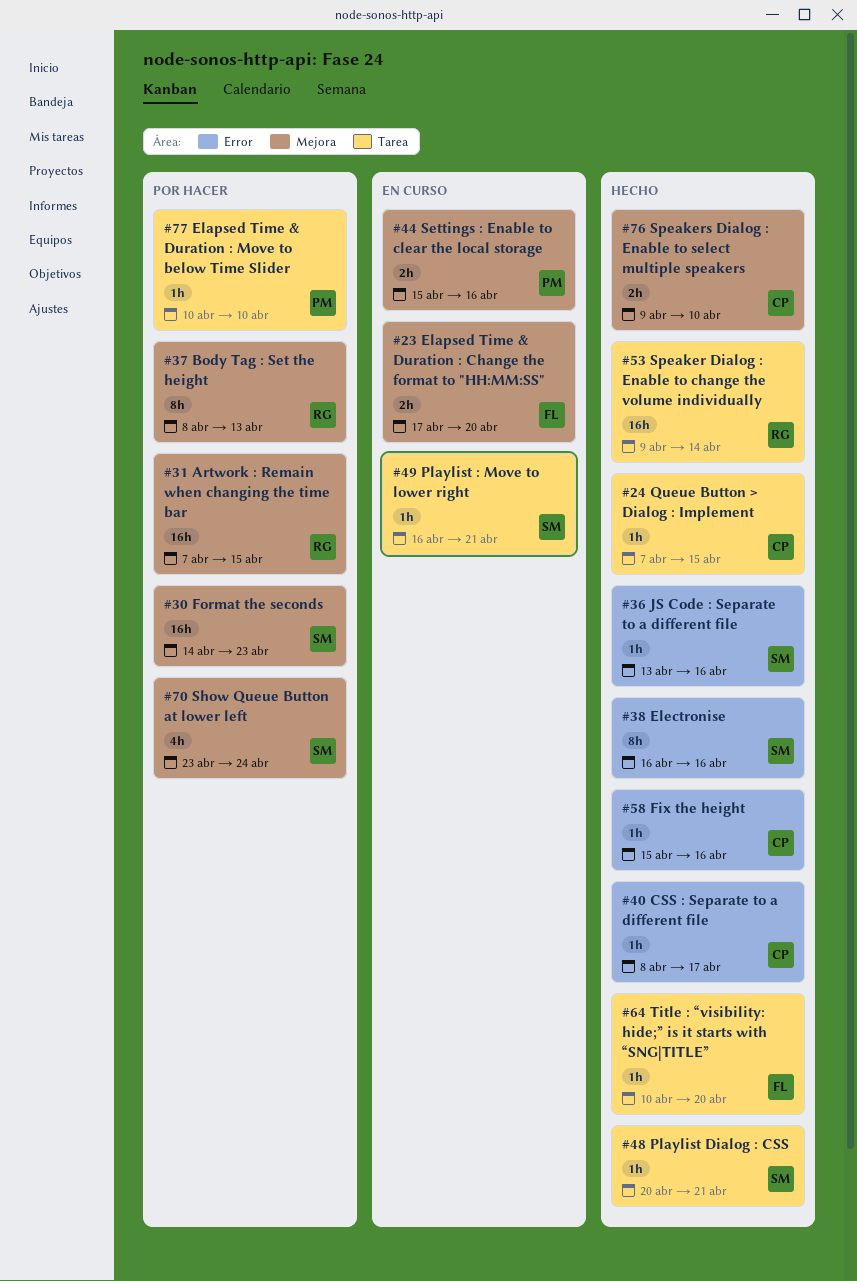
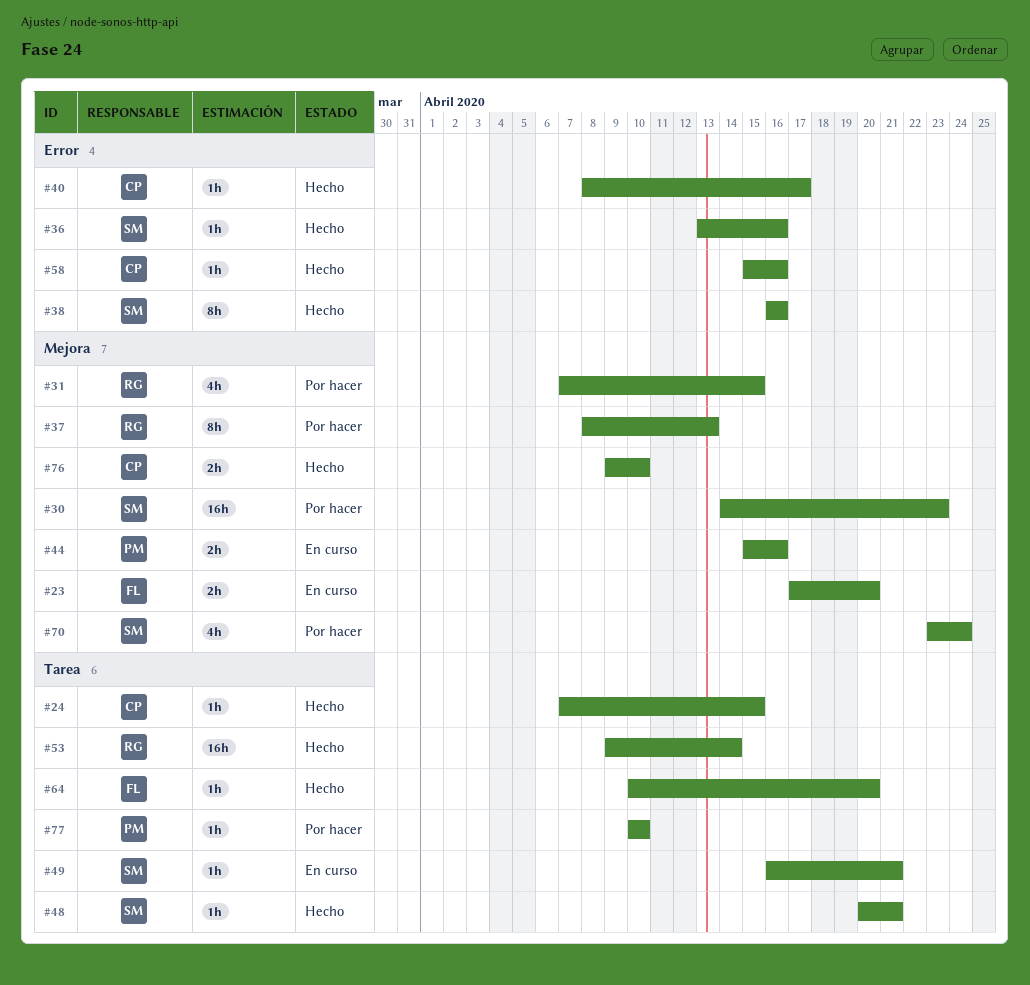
#31, estimate: 16h -> 4h

